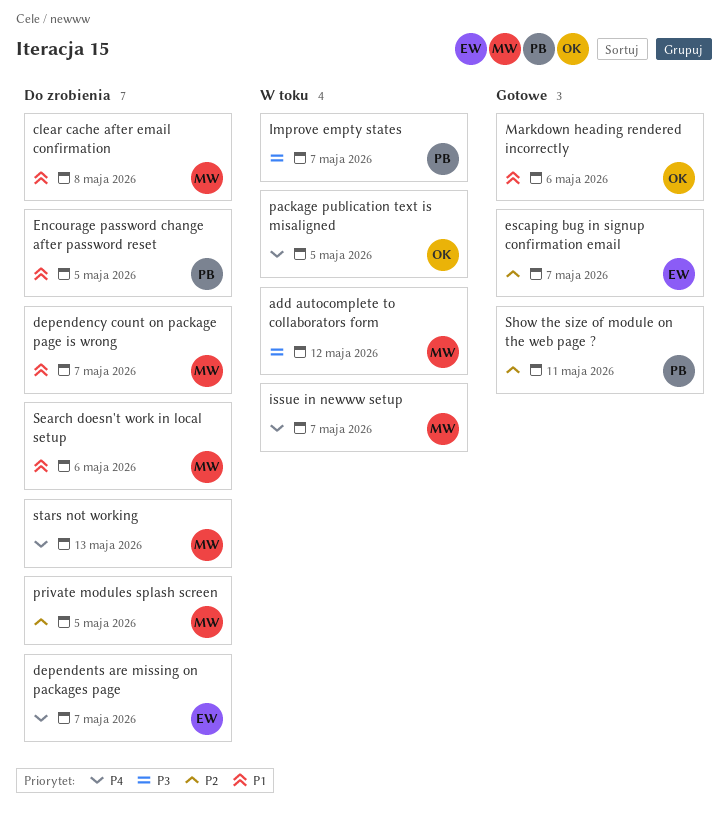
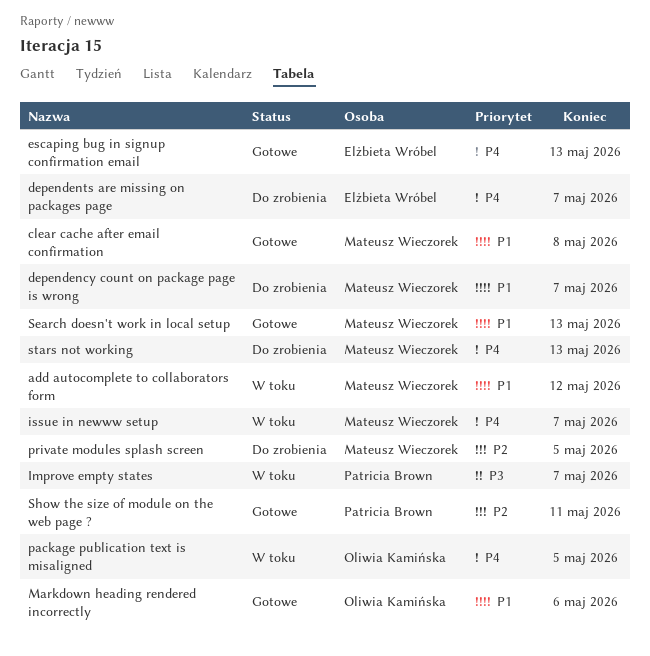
add autocomplete to collaborators form, priority: P3 -> P1
clear cache after email confirmation, status: Do zrobienia -> Gotowe
Encourage password change after password reset: present -> none
escaping bug in signup confirmation email, priority: P2 -> P4
escaping bug in signup confirmation email, due: May 7 -> May 13
Search doesn't work in local setup, status: Do zrobienia -> Gotowe
Search doesn't work in local setup, due: May 6 -> May 13

